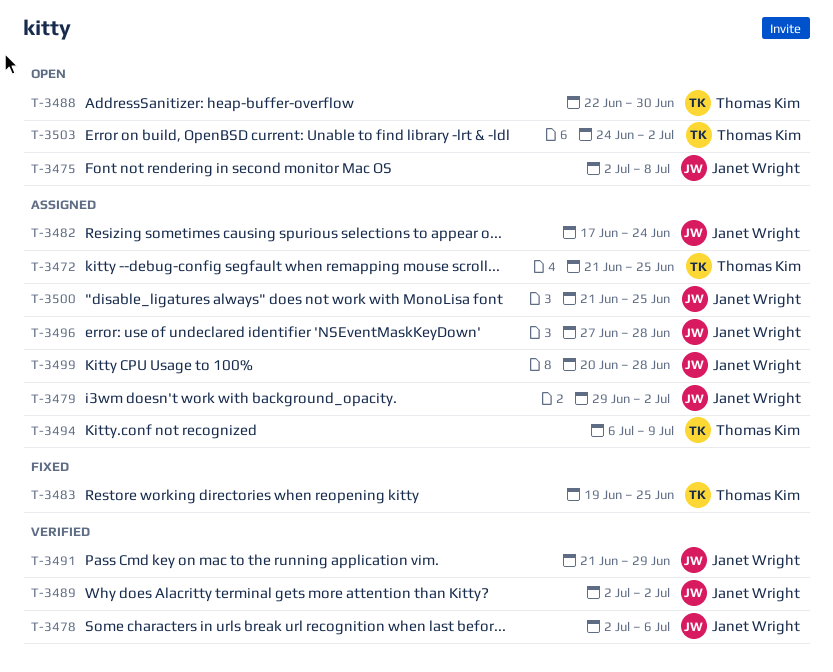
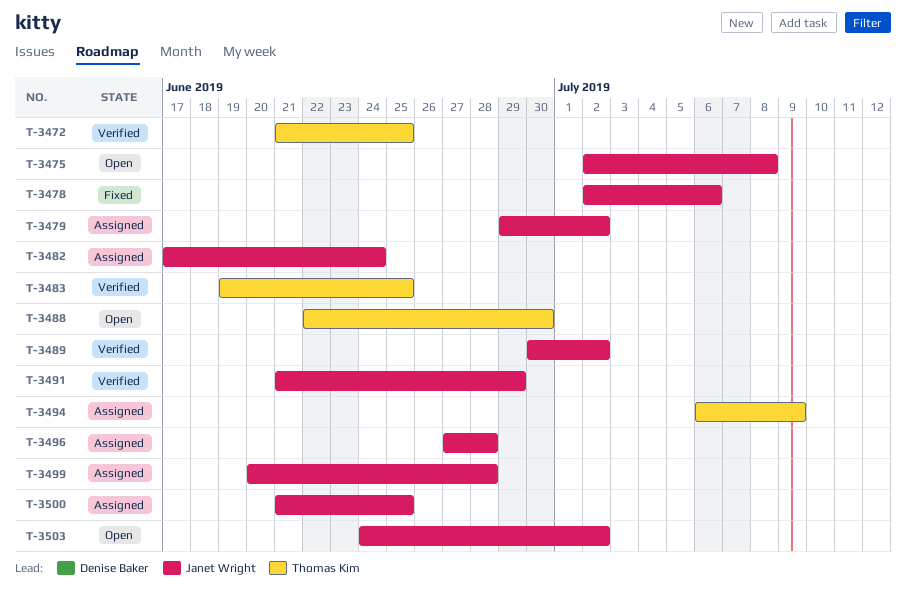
T-3472, status: Assigned -> Verified
T-3478, status: Verified -> Fixed
T-3483, status: Fixed -> Verified
T-3489, start: Jul 2 -> Jun 30
T-3503, owner: Thomas Kim -> Janet Wright

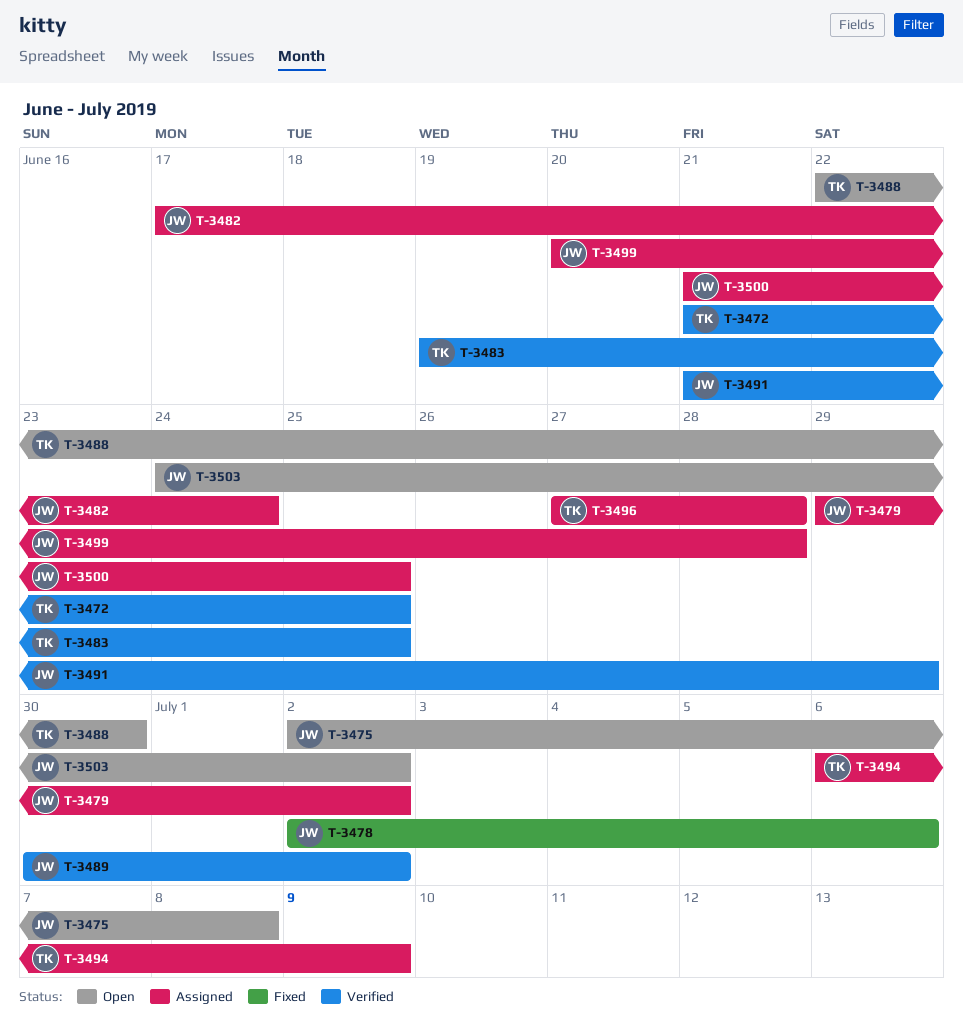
T-3496, owner: Janet Wright -> Thomas Kim

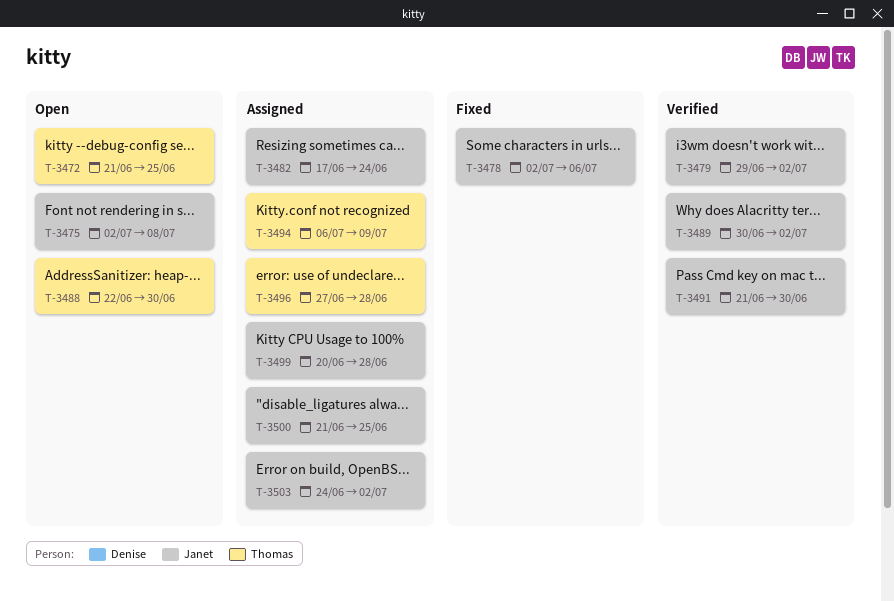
T-3472, status: Verified -> Open
T-3479, status: Assigned -> Verified
T-3483: present -> none
T-3491, due: Jun 29 -> Jun 30
T-3503, status: Open -> Assigned

